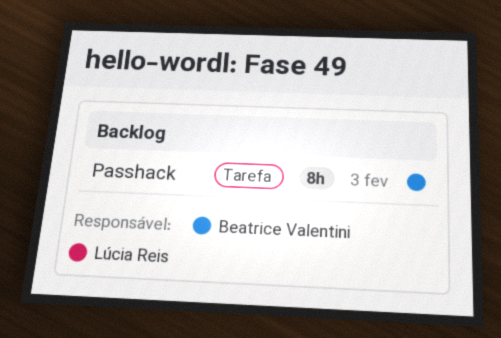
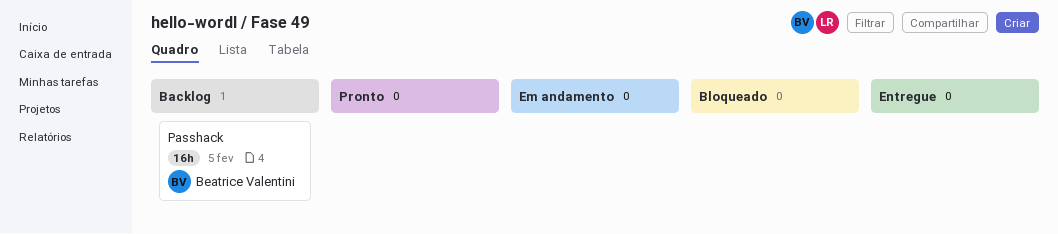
Passhack, estimate: 8h -> 16h
Passhack, due: Feb 3 -> Feb 5

